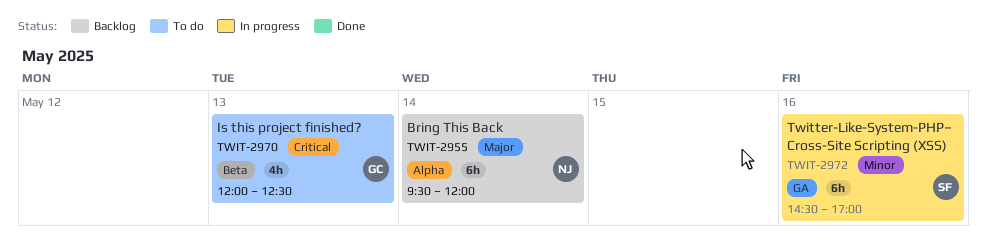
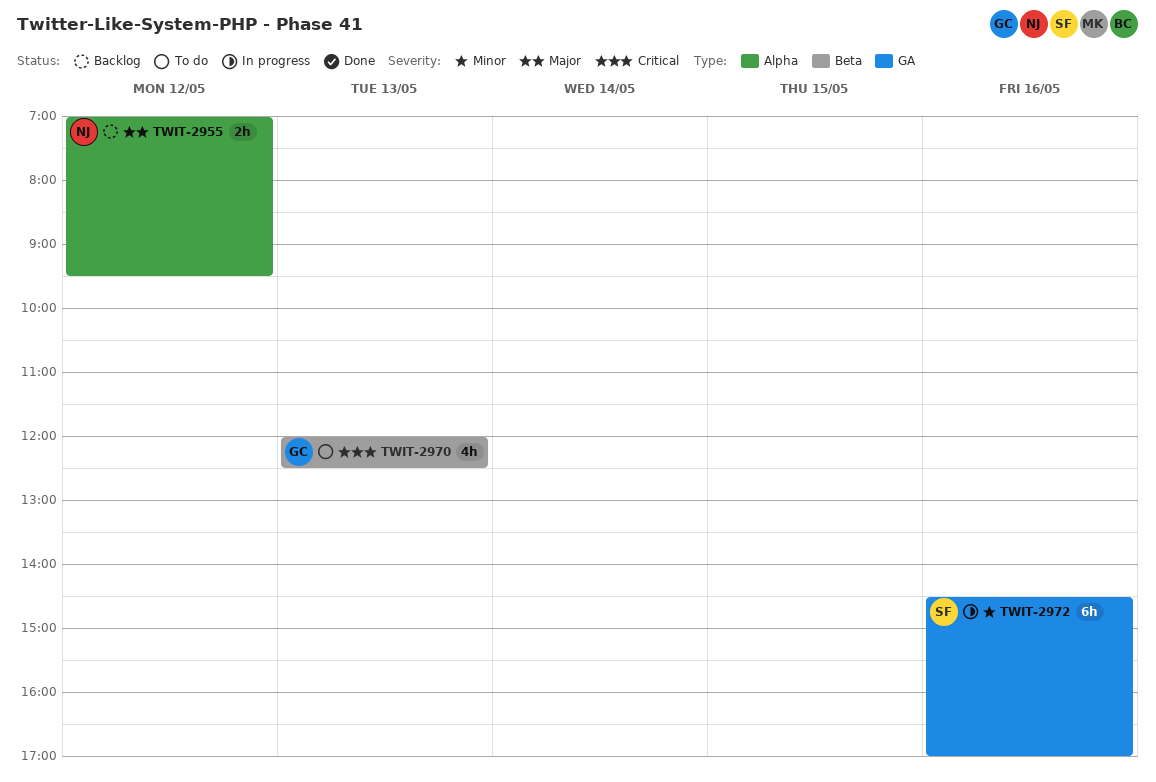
TWIT-2955, estimate: 6h -> 2h
TWIT-2955, day: May 14 -> May 12
TWIT-2955, begins: 09:30 -> 07:00
TWIT-2955, ends: 12:00 -> 09:30

